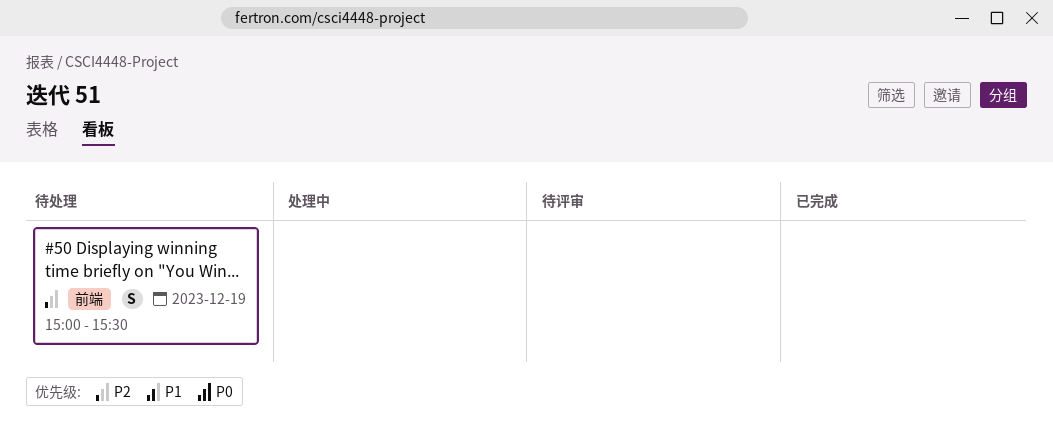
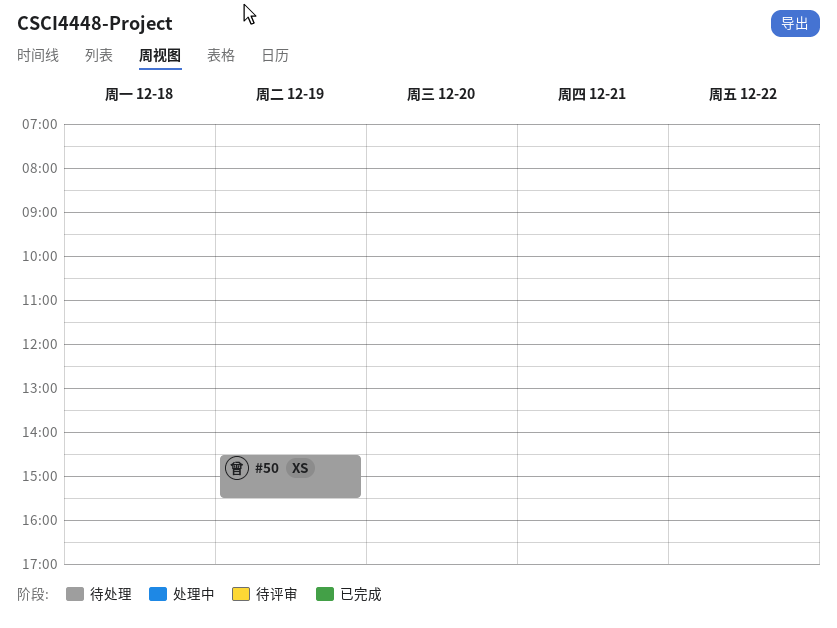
#50, estimate: S -> XS
#50, begins: 15:00 -> 14:30

